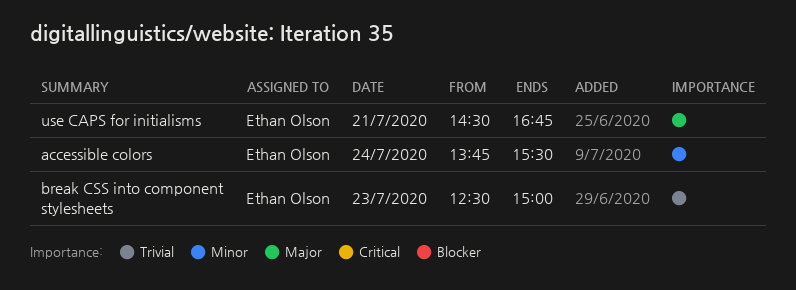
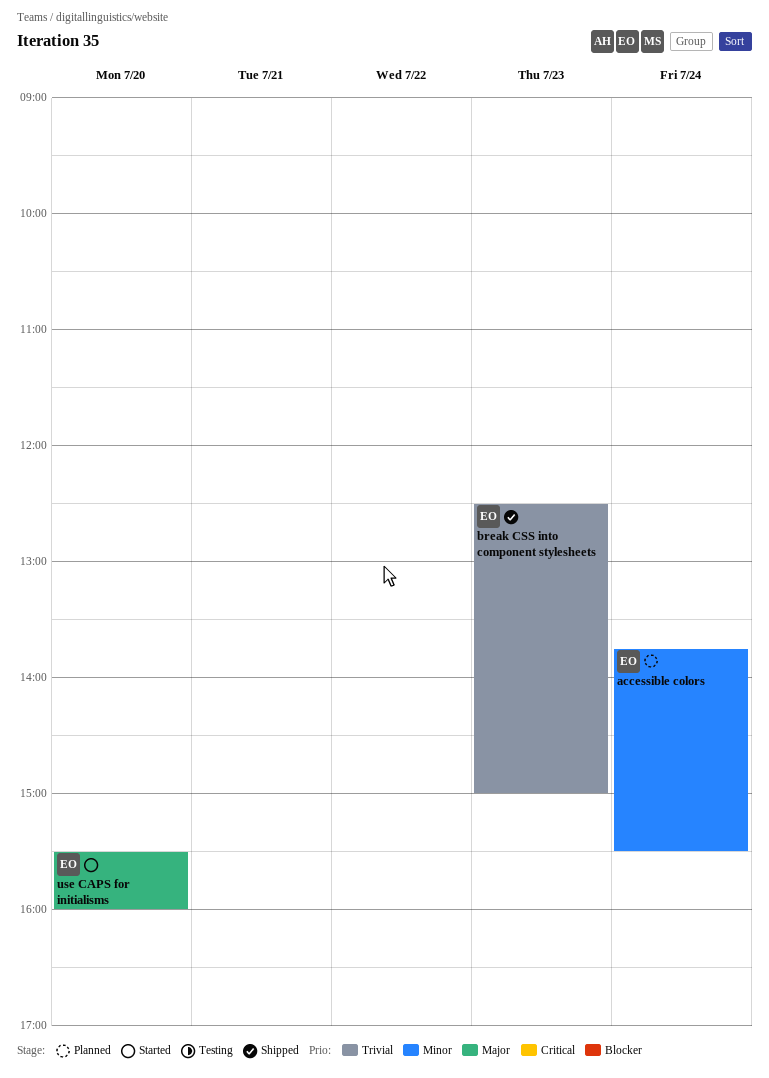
use CAPS for initialisms, day: Jul 21 -> Jul 20
use CAPS for initialisms, begins: 14:30 -> 15:30
use CAPS for initialisms, ends: 16:45 -> 16:00

